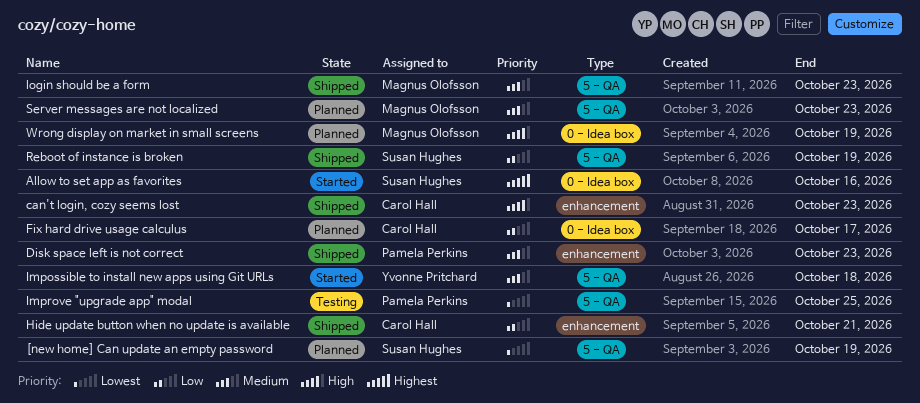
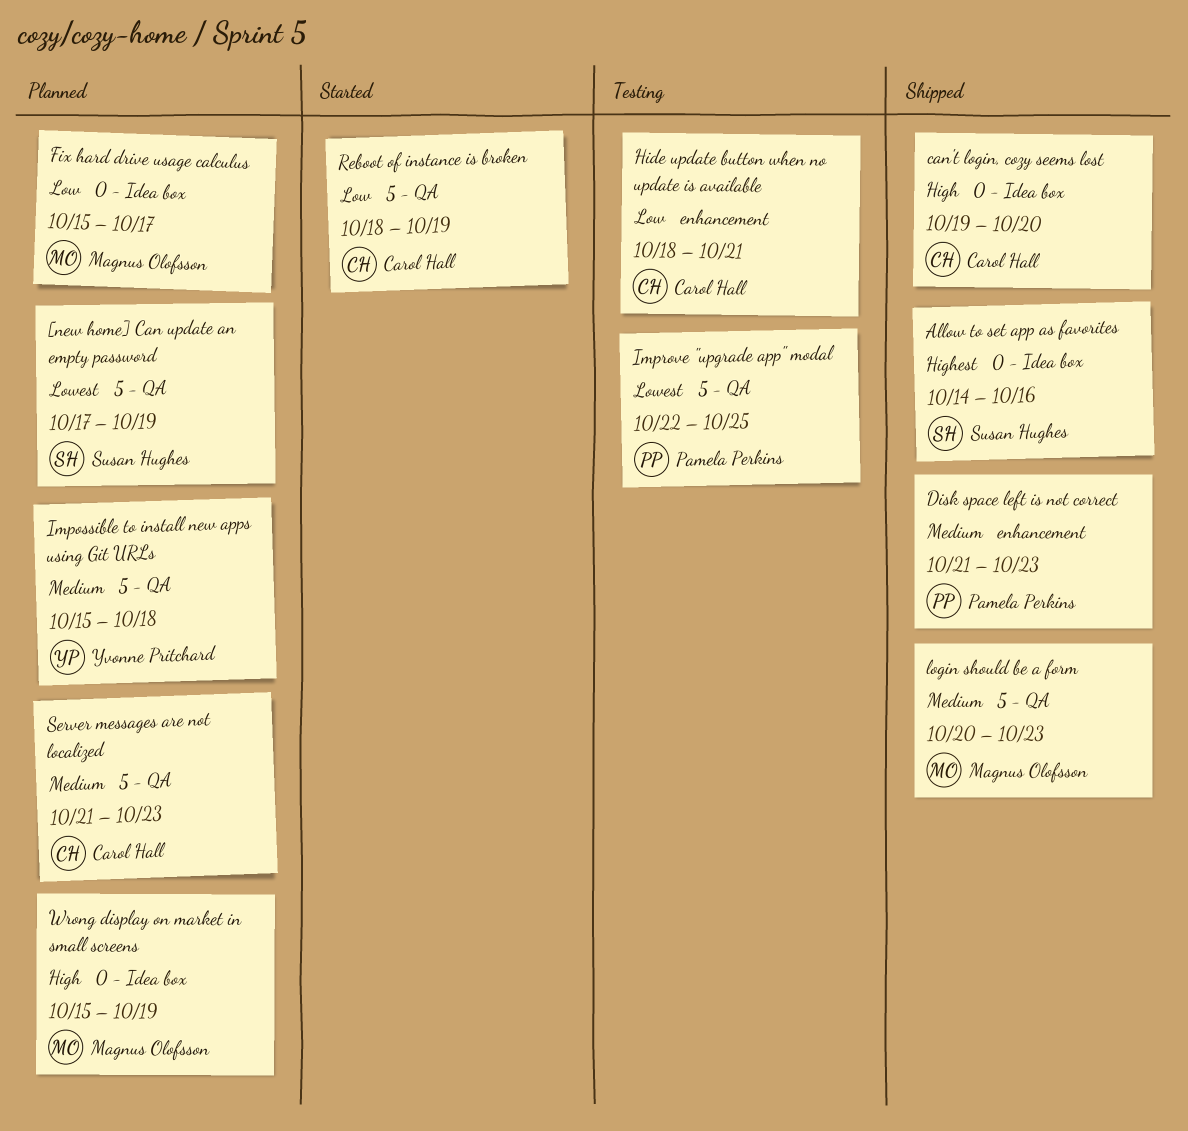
Allow to set app as favorites, status: Started -> Shipped
can't login, cozy seems lost, label: enhancement -> 0 - Idea box
can't login, cozy seems lost, due: Oct 23 -> Oct 20
Fix hard drive usage calculus, owner: Carol Hall -> Magnus Olofsson
Hide update button when no update is available, status: Shipped -> Testing
Impossible to install new apps using Git URLs, status: Started -> Planned
Reboot of instance is broken, status: Shipped -> Started
Reboot of instance is broken, owner: Susan Hughes -> Carol Hall
Server messages are not localized, owner: Magnus Olofsson -> Carol Hall

